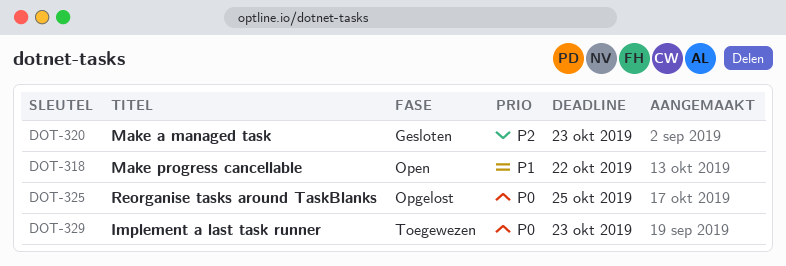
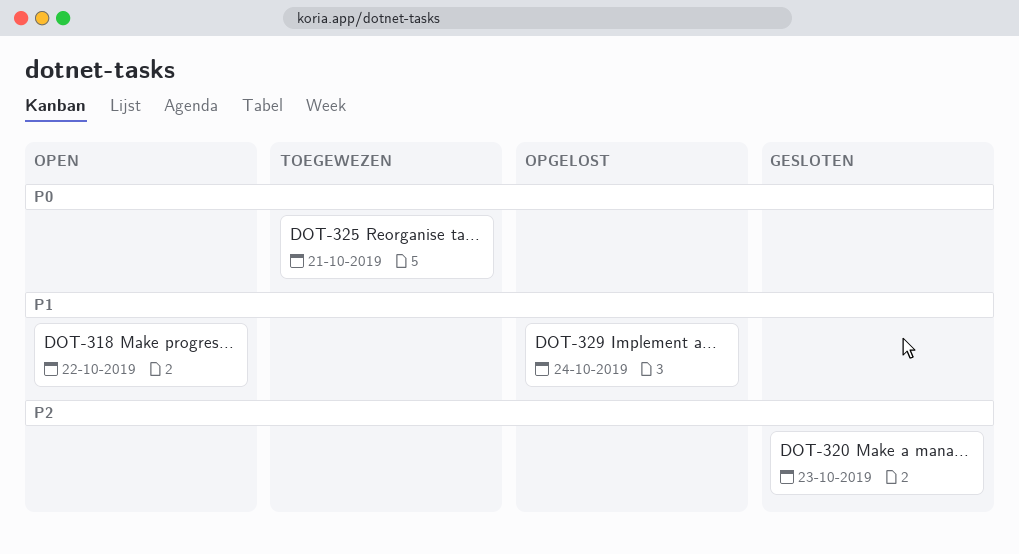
DOT-325, status: Opgelost -> Toegewezen
DOT-325, due: Oct 25 -> Oct 21
DOT-329, status: Toegewezen -> Opgelost
DOT-329, priority: P0 -> P1
DOT-329, due: Oct 23 -> Oct 24

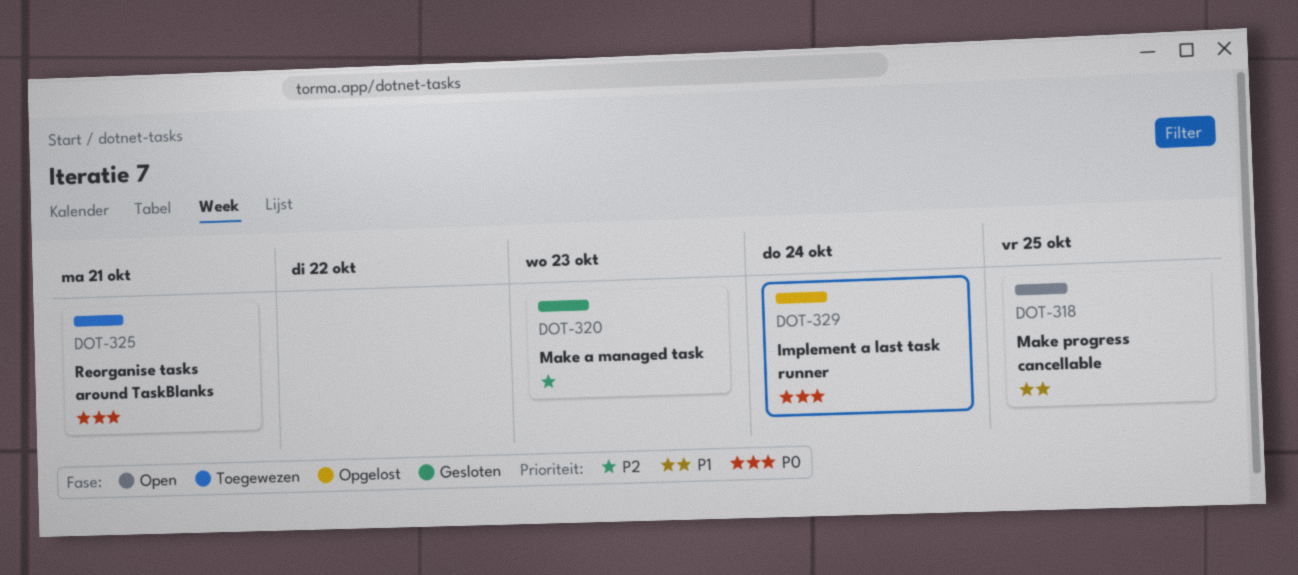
DOT-318, due: Oct 22 -> Oct 25
DOT-329, priority: P1 -> P0

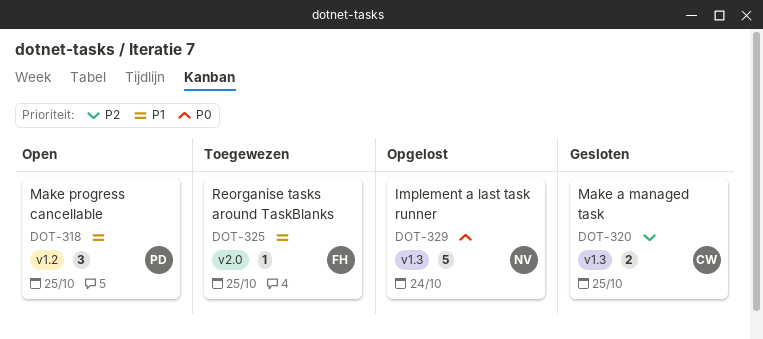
DOT-320, due: Oct 23 -> Oct 25
DOT-325, priority: P0 -> P1
DOT-325, due: Oct 21 -> Oct 25

